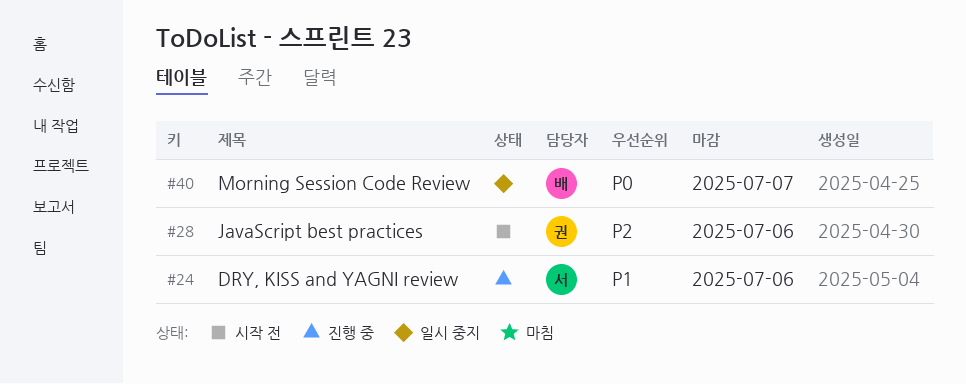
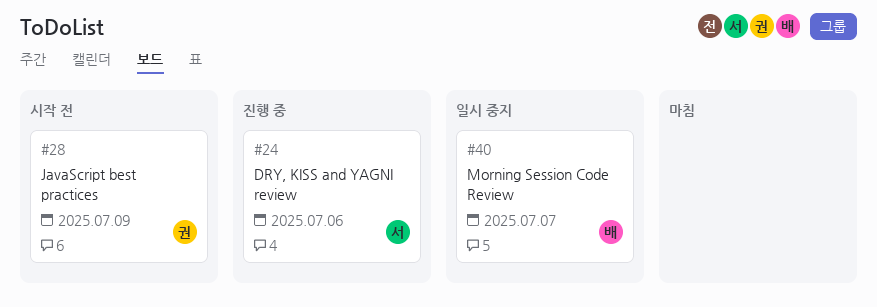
#28, due: Jul 6 -> Jul 9

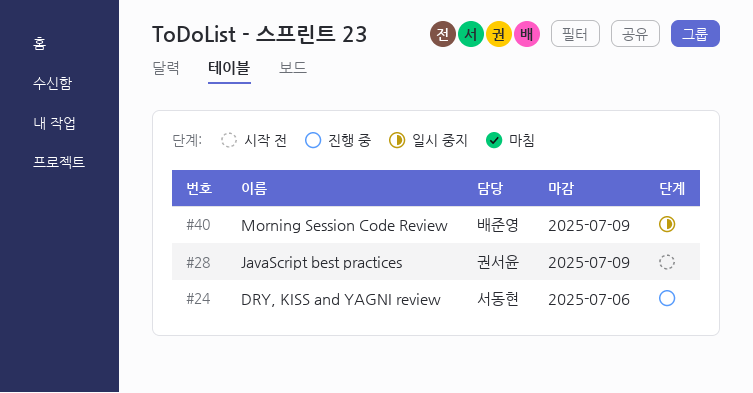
#40, due: Jul 7 -> Jul 9

